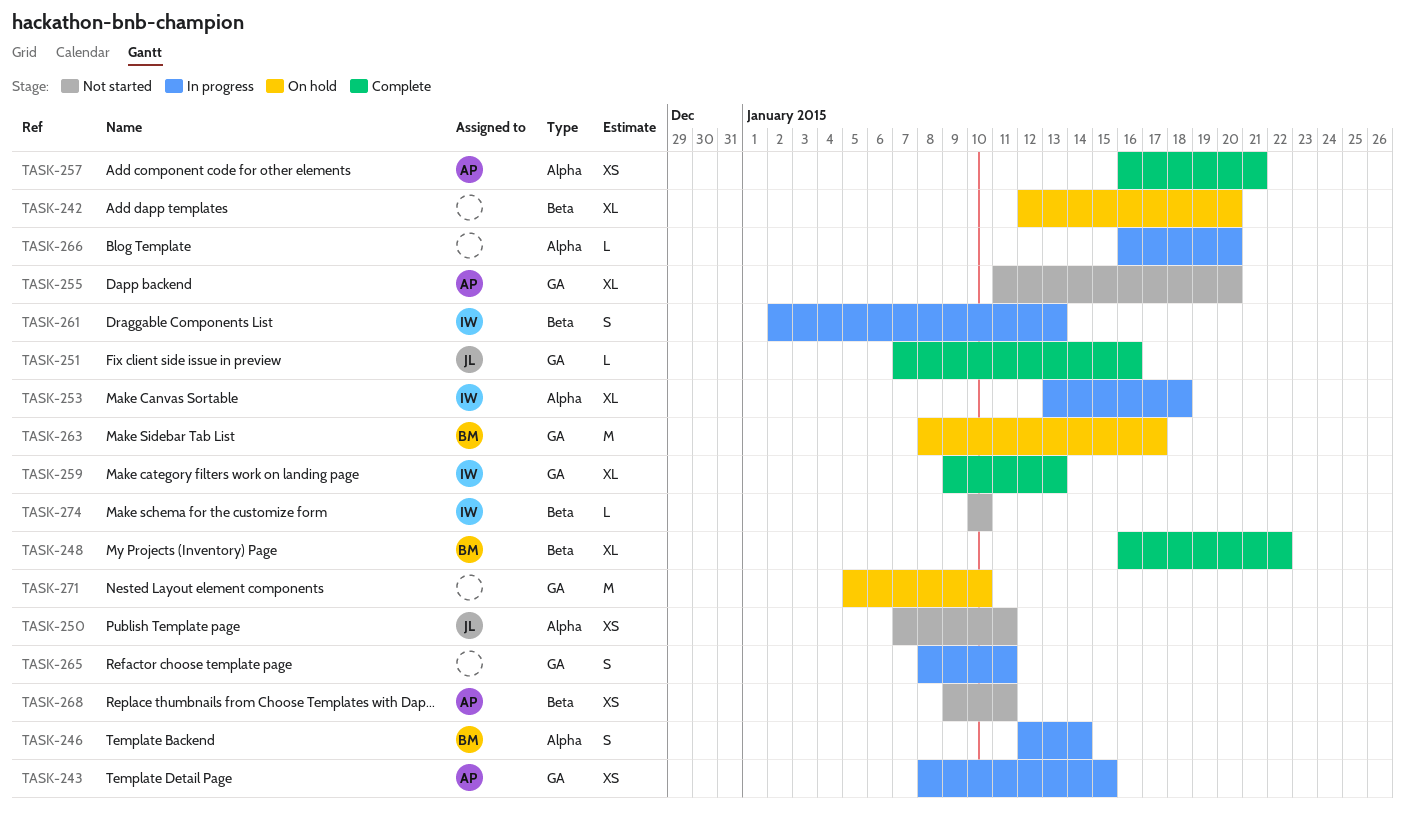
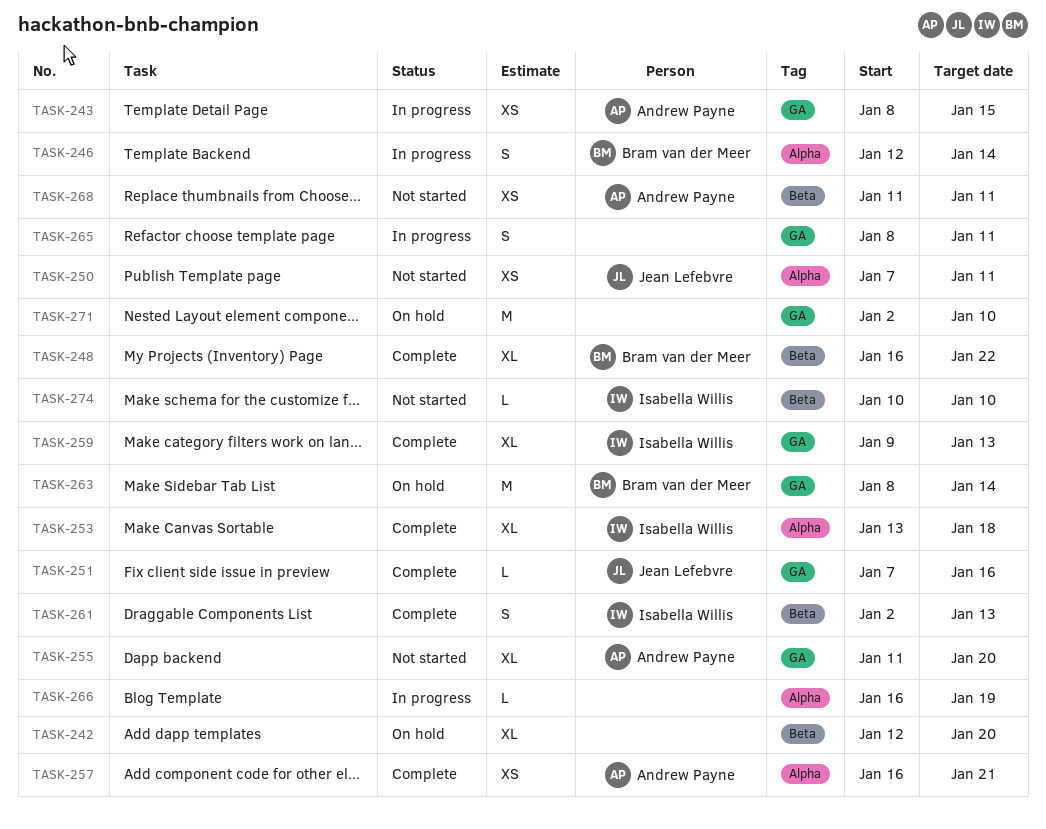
TASK-253, status: In progress -> Complete
TASK-261, status: In progress -> Complete
TASK-263, due: Jan 17 -> Jan 14
TASK-266, due: Jan 20 -> Jan 19
TASK-268, start: Jan 9 -> Jan 11
TASK-271, start: Jan 5 -> Jan 2

